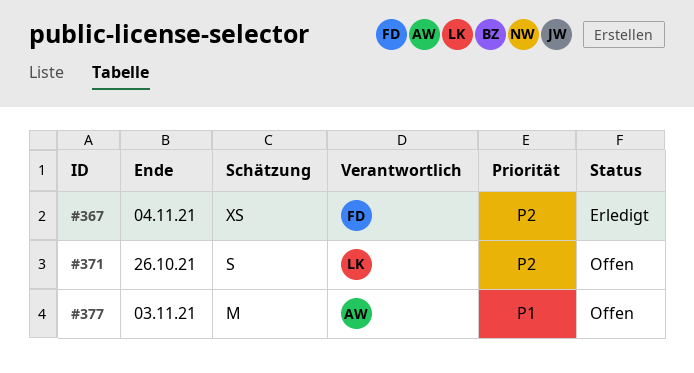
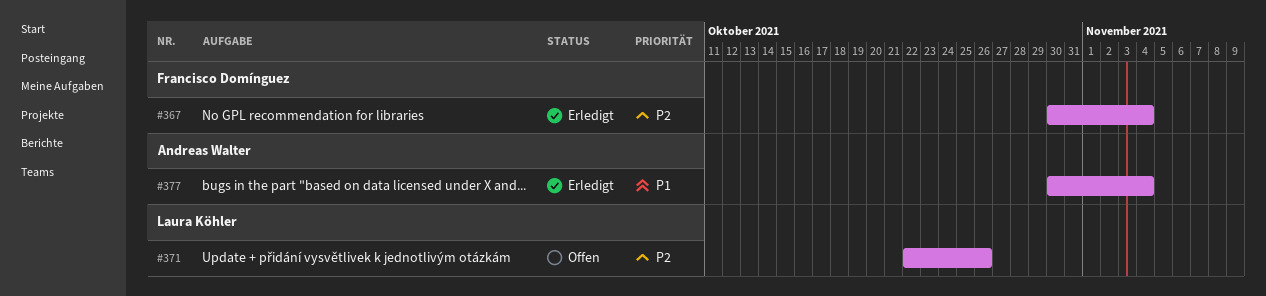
#377, status: Offen -> Erledigt
#377, due: Nov 3 -> Nov 4

